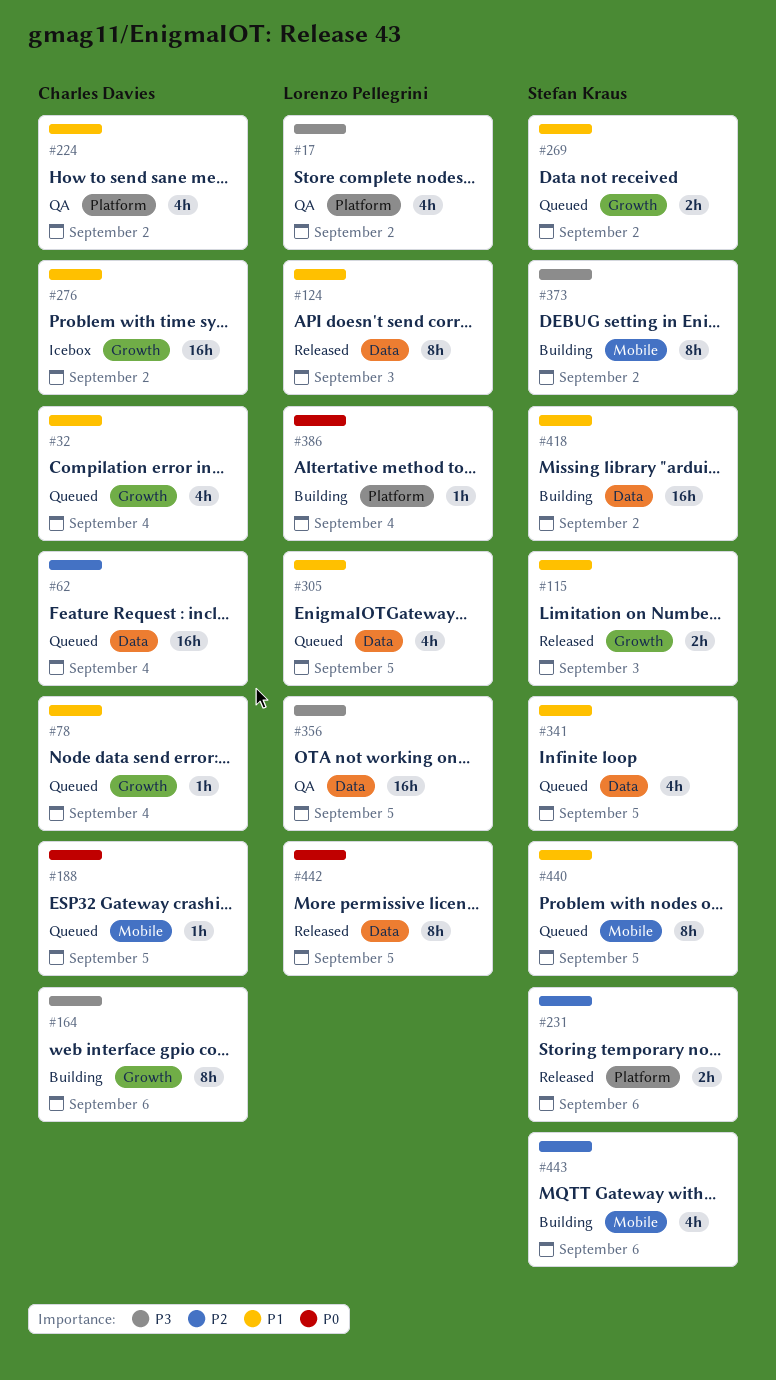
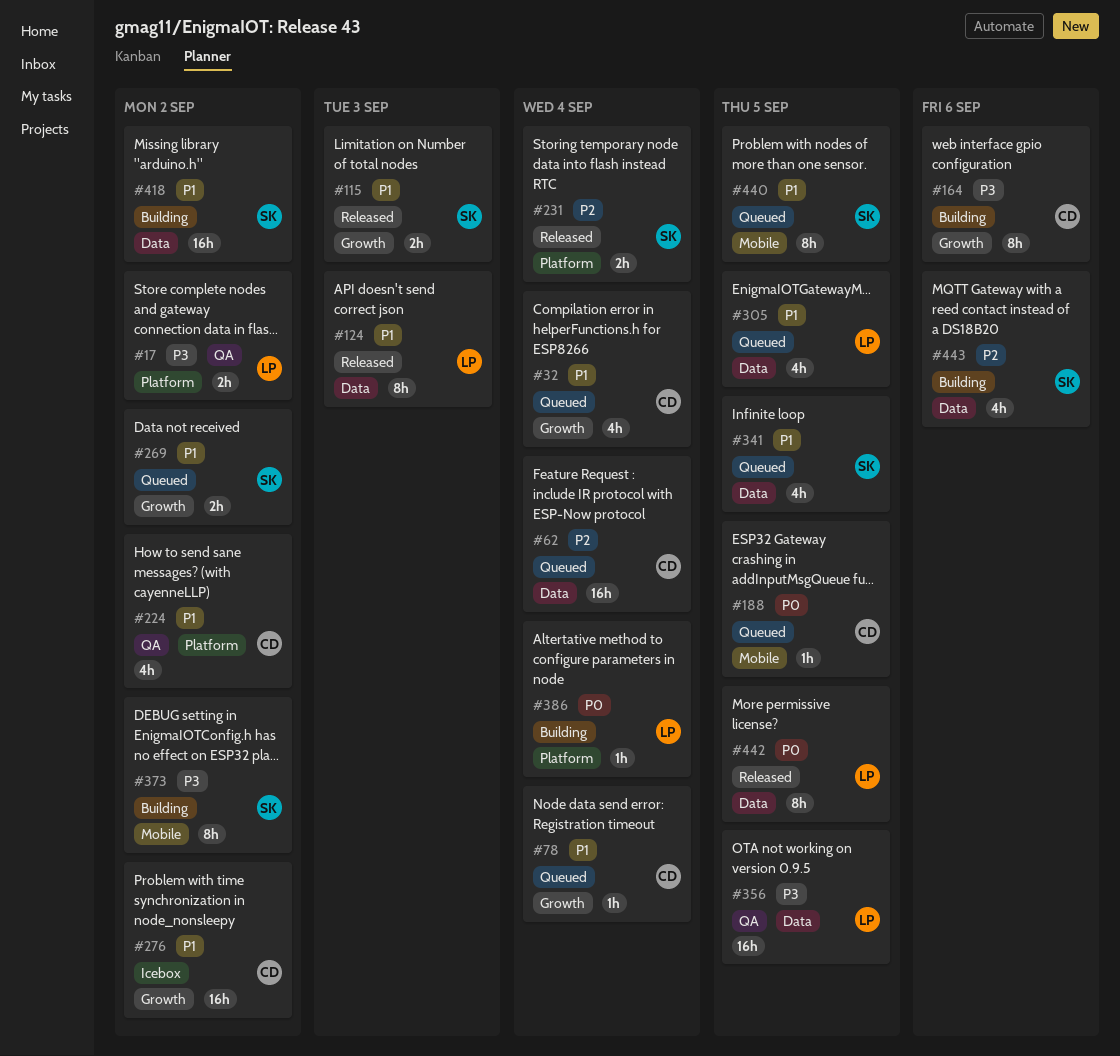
#17, estimate: 4h -> 2h
#231, due: Sep 6 -> Sep 4
#443, label: Mobile -> Data

